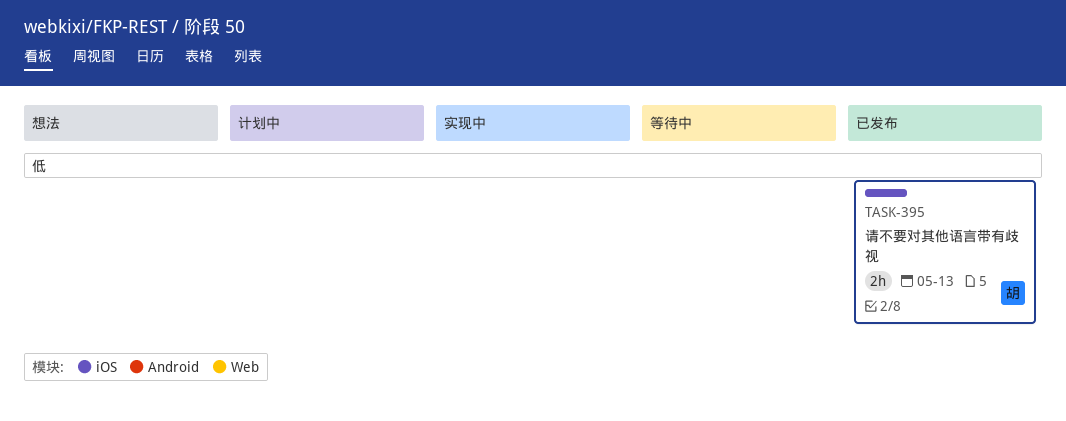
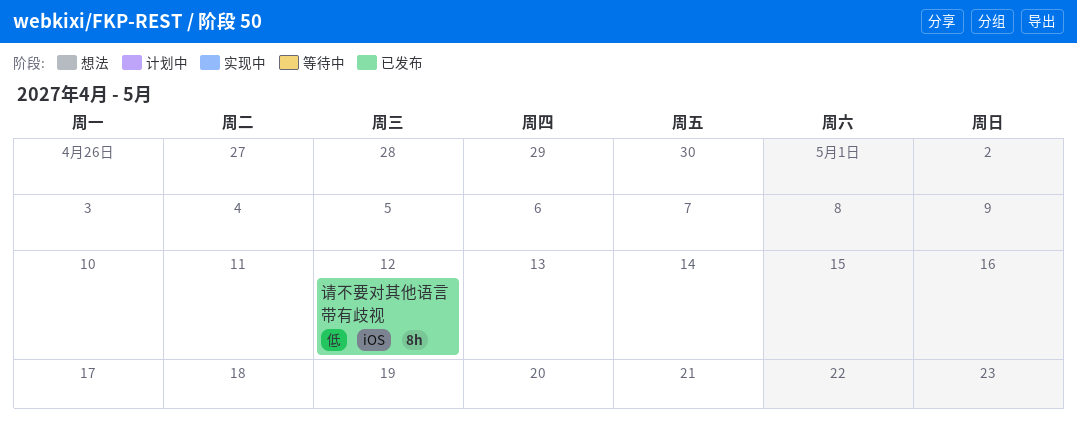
请不要对其他语言带有歧视, estimate: 2h -> 8h
请不要对其他语言带有歧视, due: May 13 -> May 12

